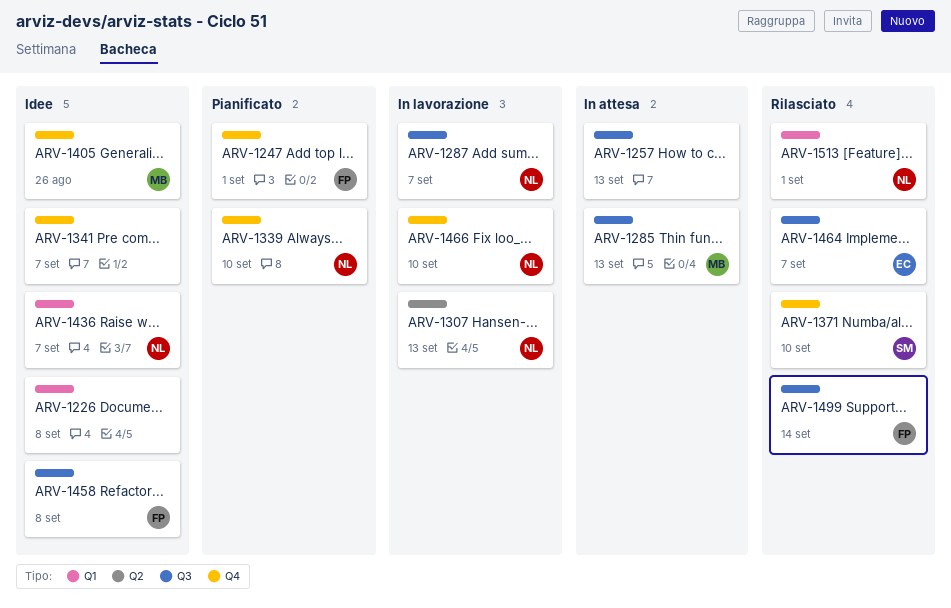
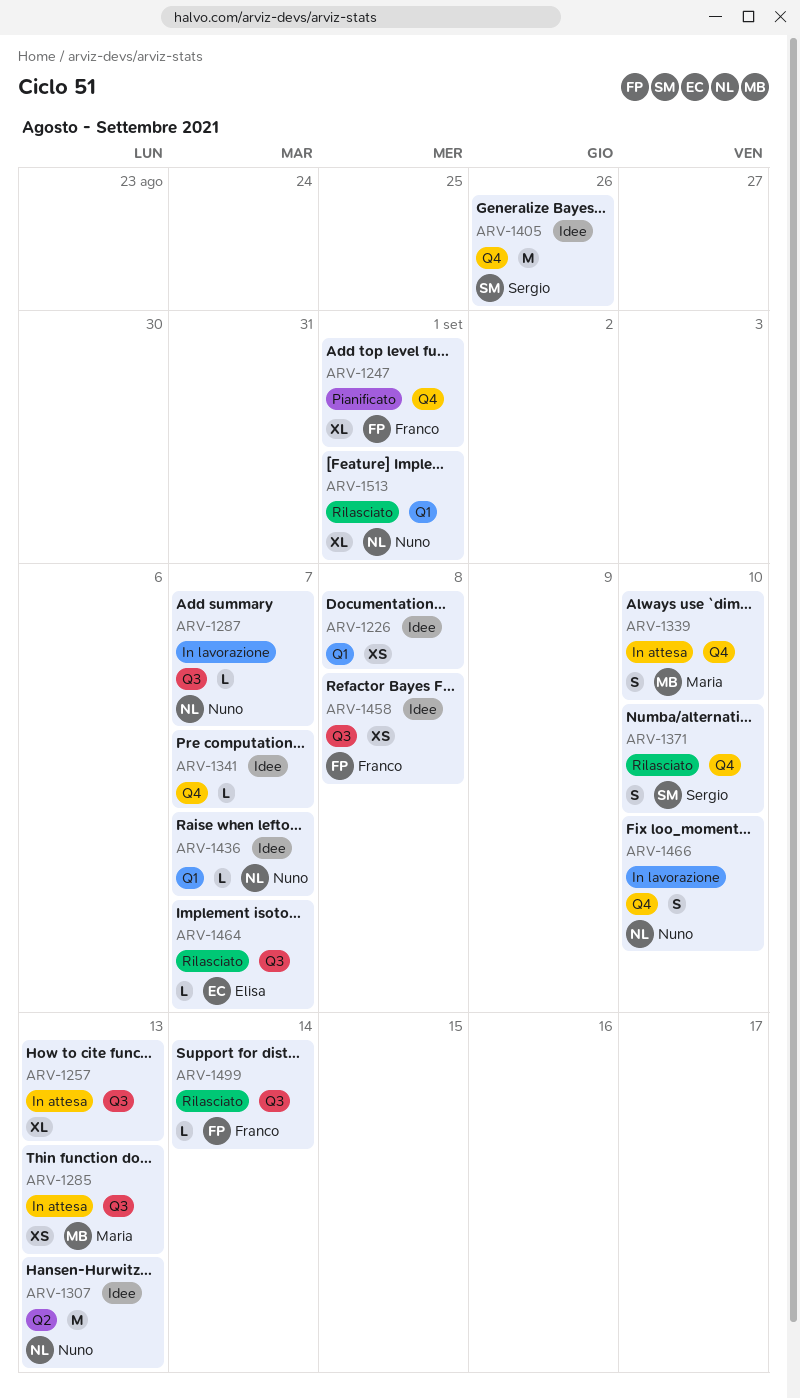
ARV-1307, status: In lavorazione -> Idee
ARV-1339, status: Pianificato -> In attesa
ARV-1339, owner: Nuno -> Maria
ARV-1405, owner: Maria -> Sergio

